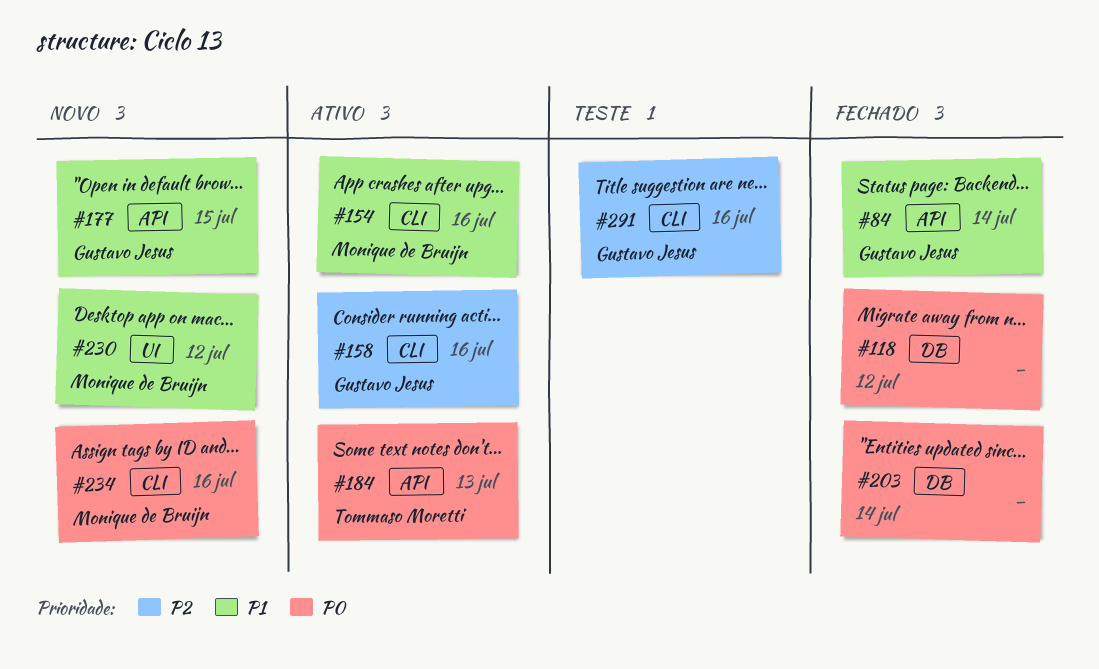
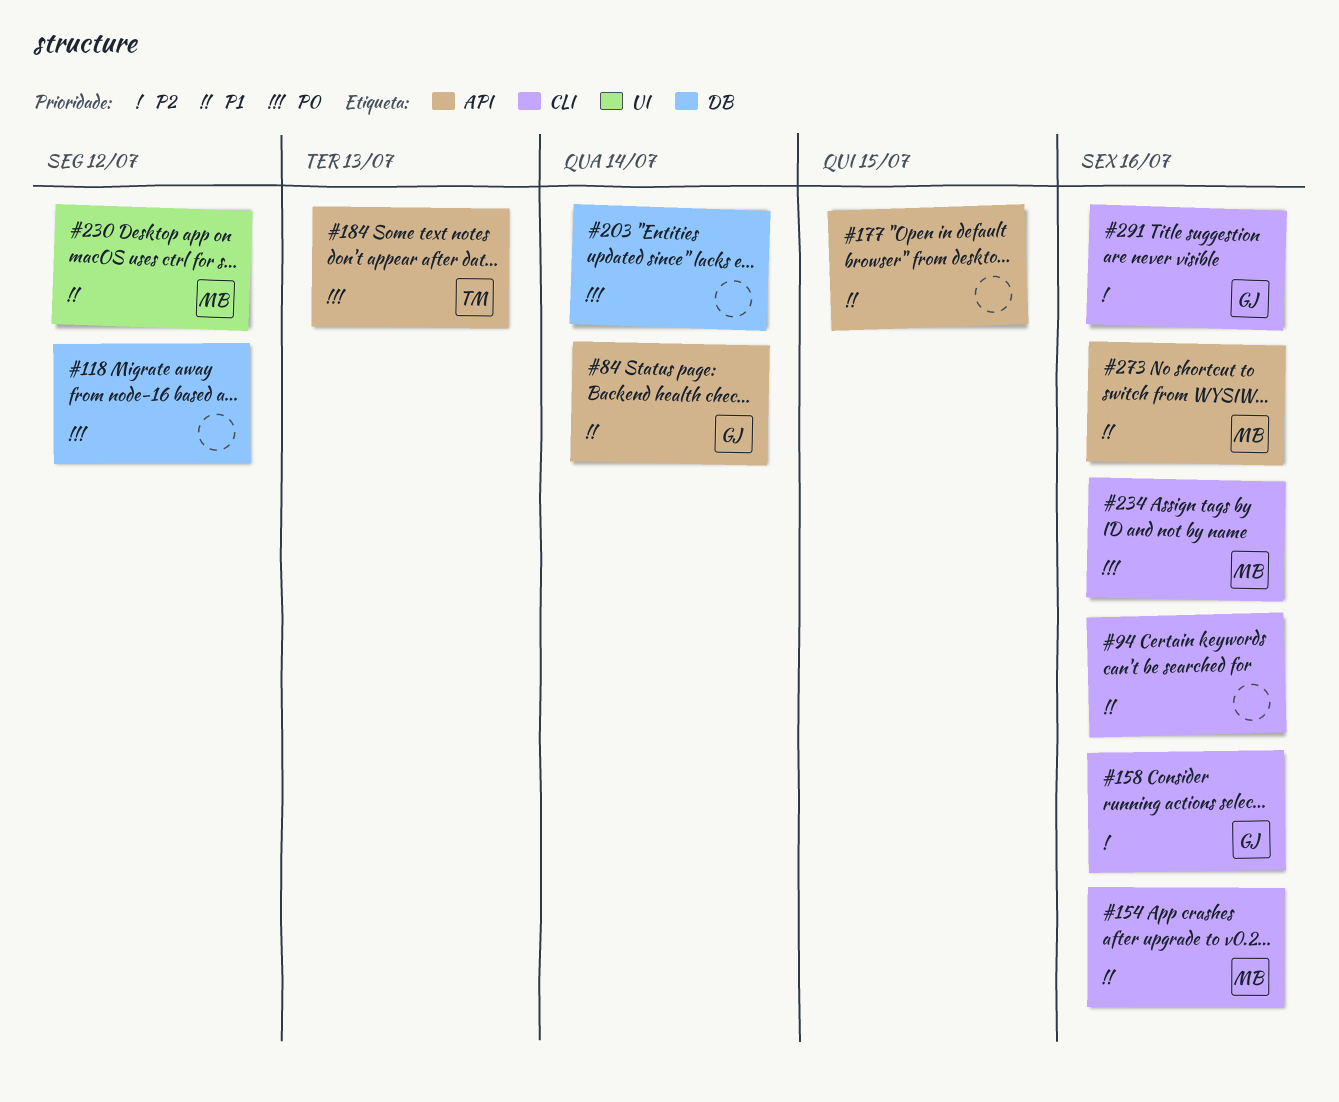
#94: none -> present
#177, owner: Gustavo Jesus -> none
#273: none -> present

